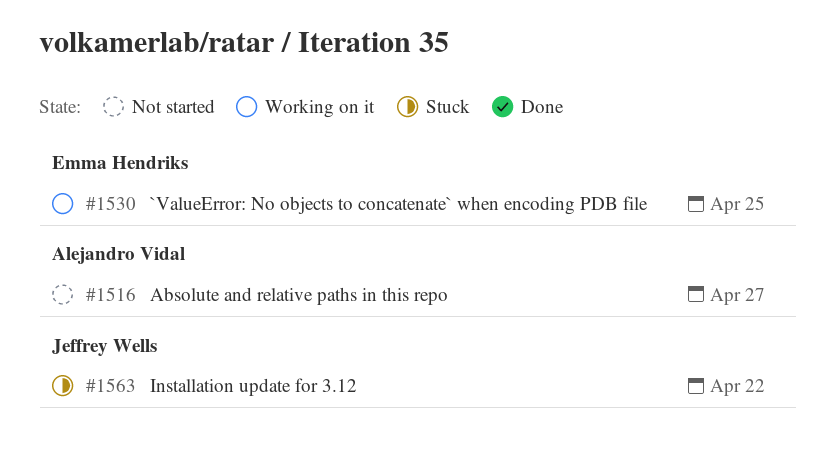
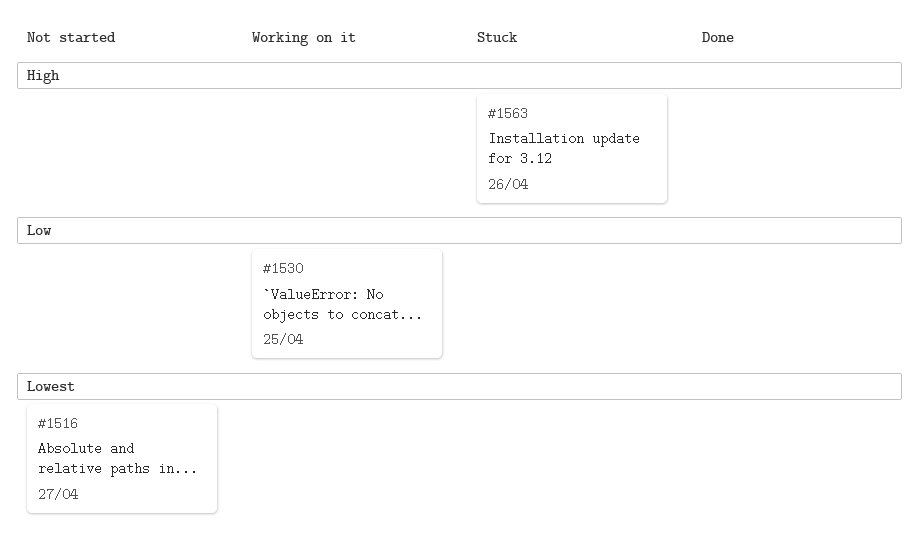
#1563, due: Apr 22 -> Apr 26

